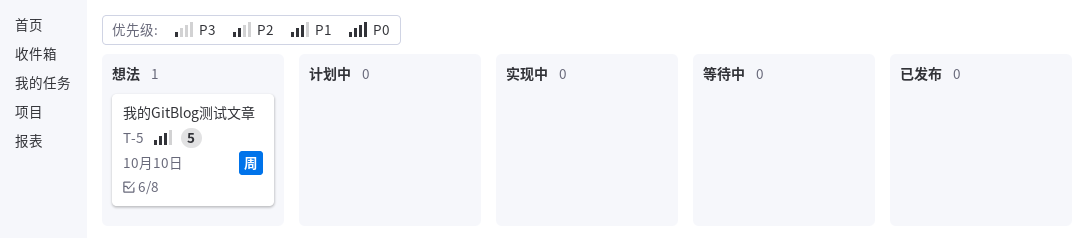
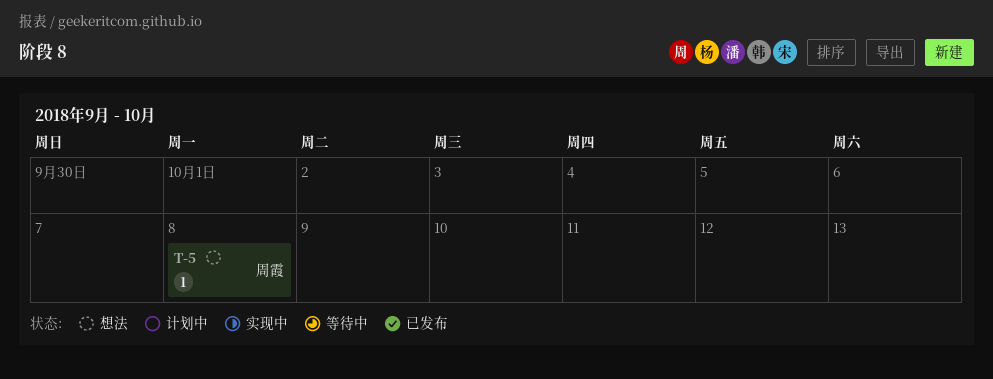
T-5, estimate: 5 -> 1
T-5, due: Oct 10 -> Oct 8

